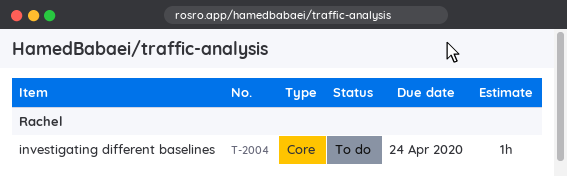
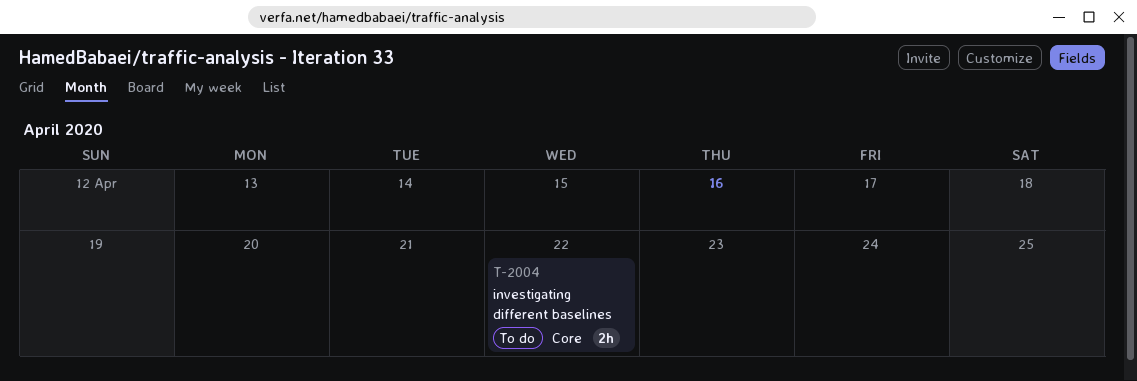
T-2004, estimate: 1h -> 2h
T-2004, due: Apr 24 -> Apr 22

